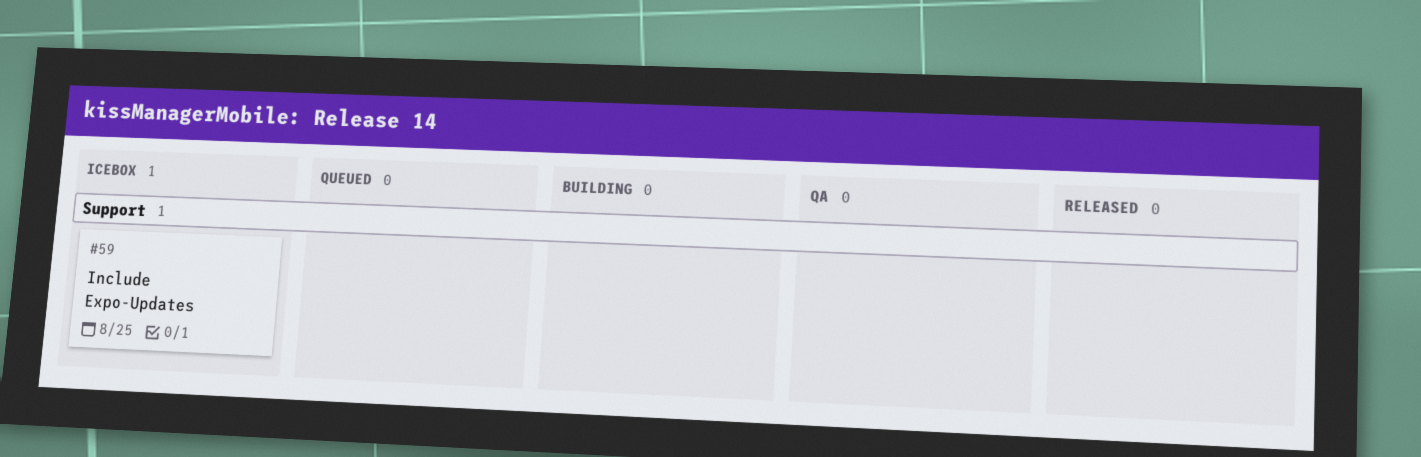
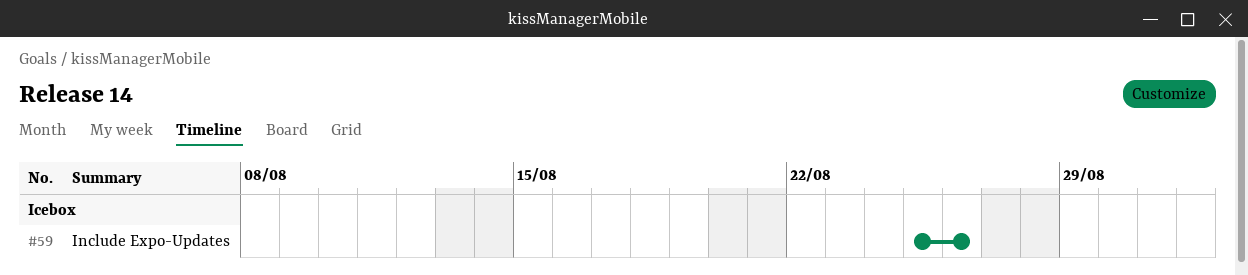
#59, due: Aug 25 -> Aug 26

